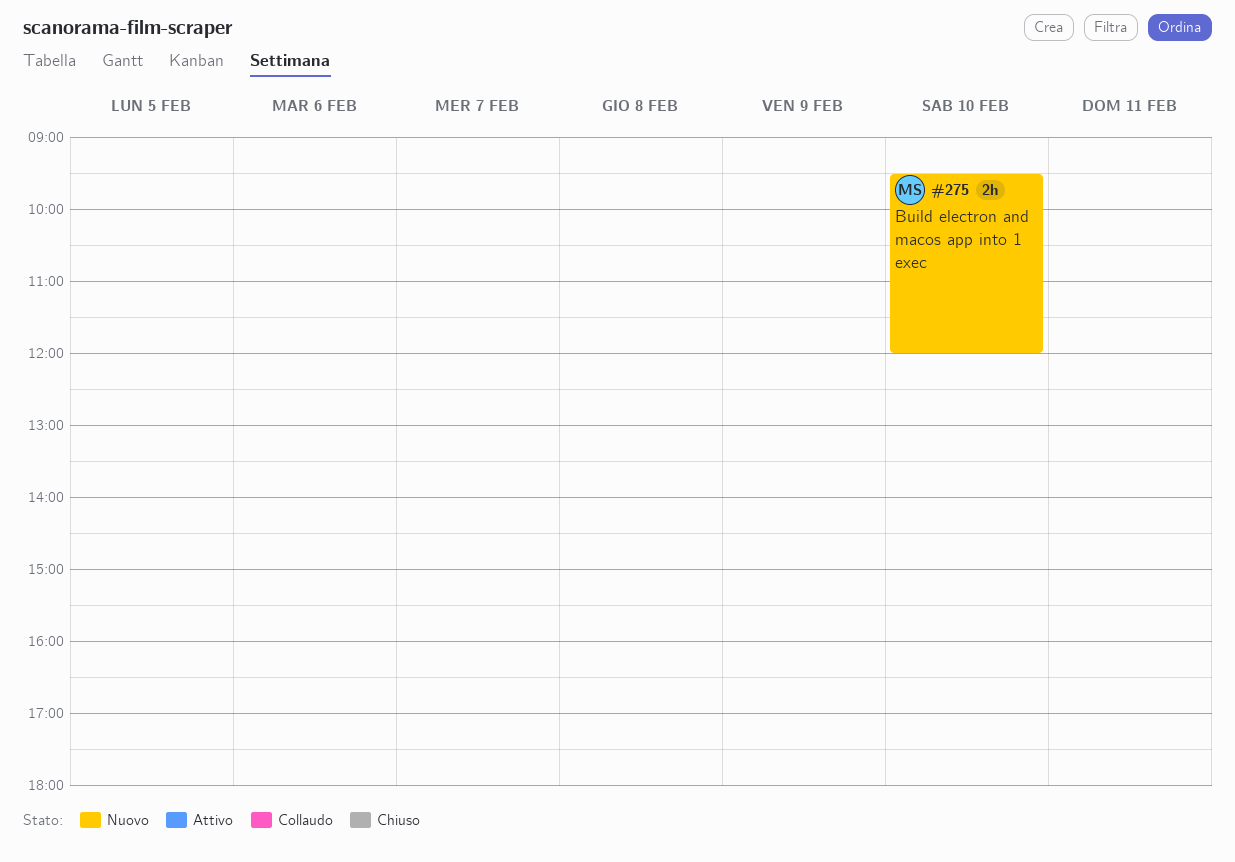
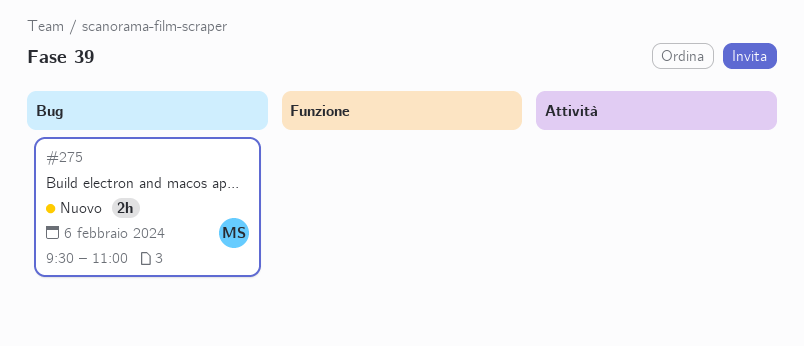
#275, day: Feb 10 -> Feb 6
#275, ends: 12:00 -> 11:00

